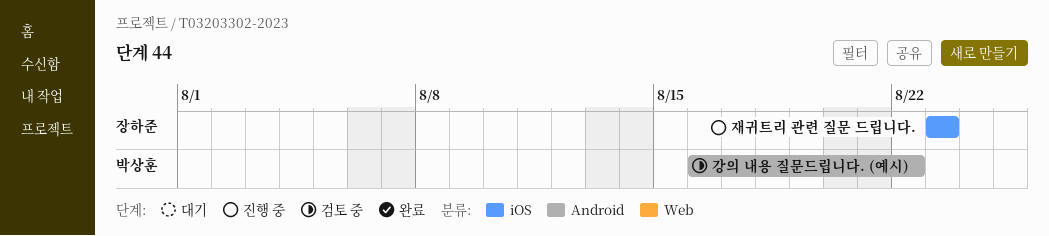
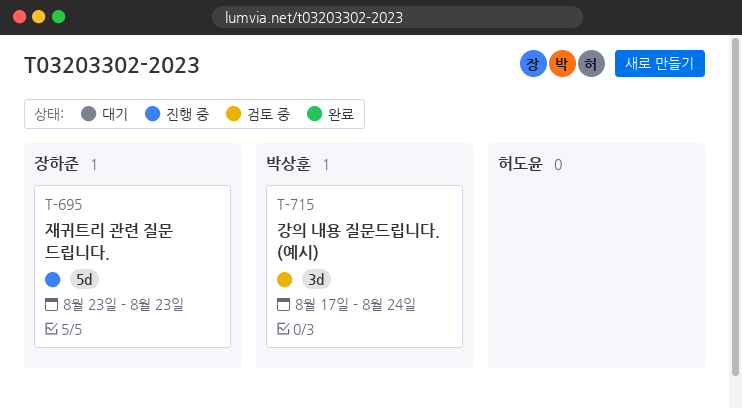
강의 내용 질문드립니다. (예시), start: Aug 16 -> Aug 17
강의 내용 질문드립니다. (예시), due: Aug 22 -> Aug 24

